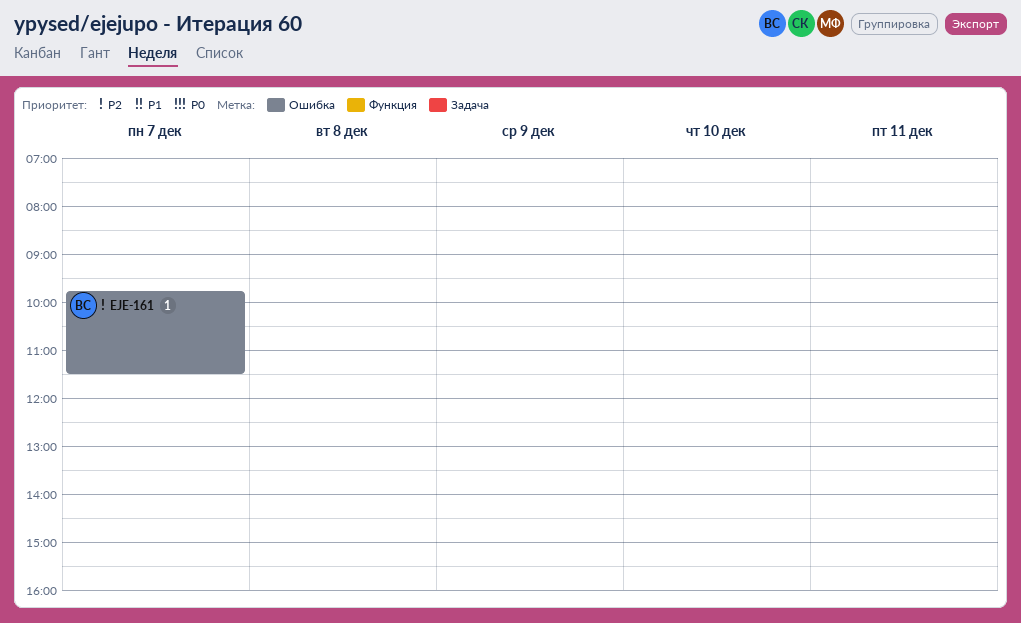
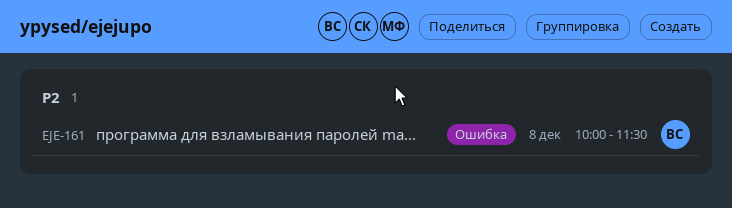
EJE-161, day: Dec 7 -> Dec 8
EJE-161, begins: 09:45 -> 10:00

